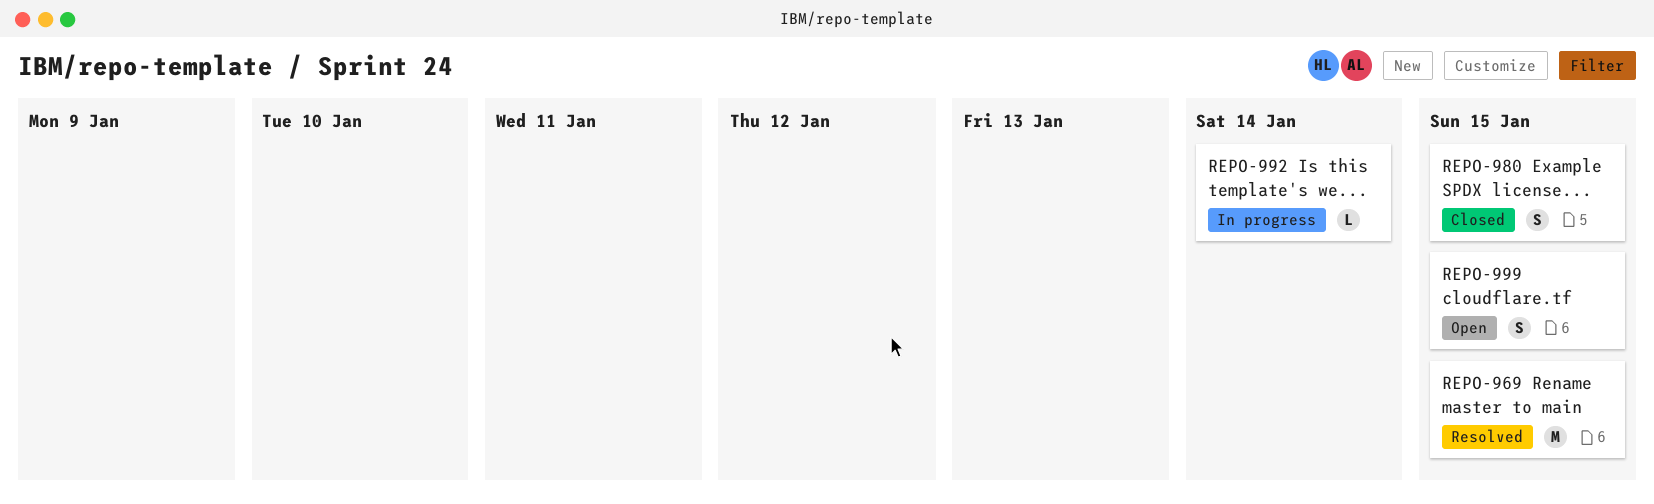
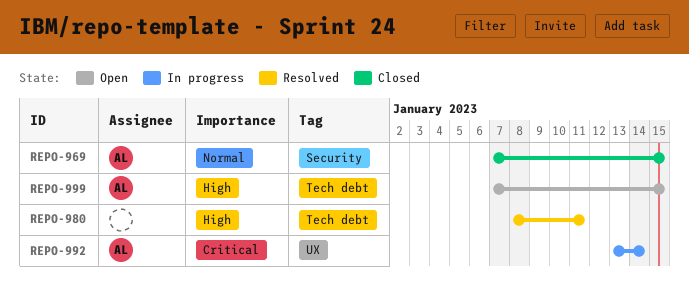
REPO-969, status: Resolved -> Closed
REPO-980, status: Closed -> Resolved
REPO-980, due: Jan 15 -> Jan 11

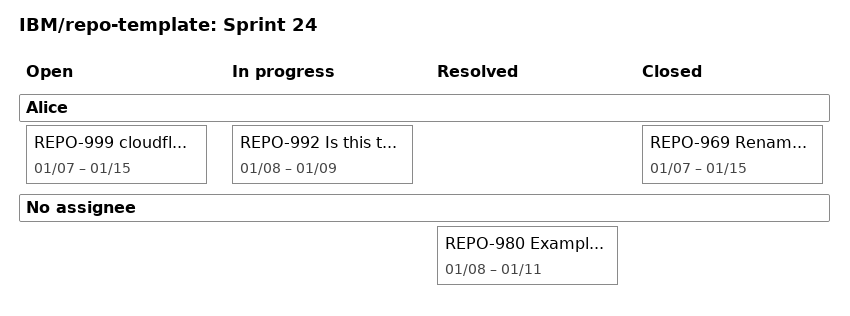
REPO-992, start: Jan 13 -> Jan 8
REPO-992, due: Jan 14 -> Jan 9

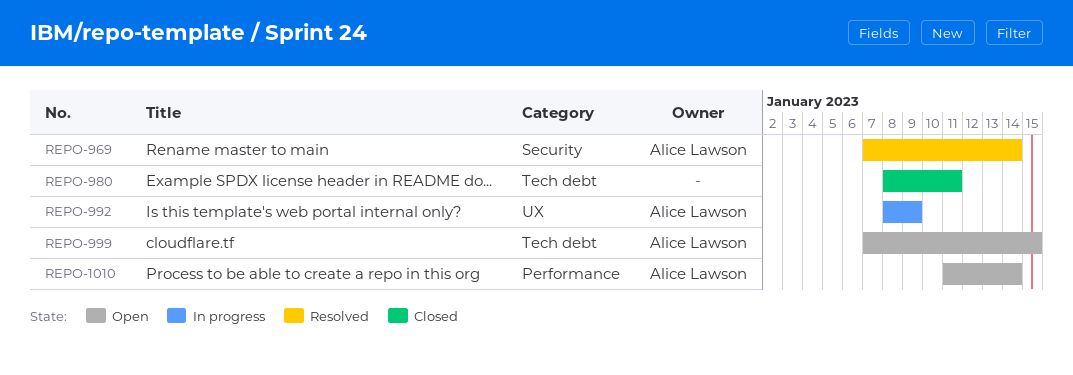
REPO-969, status: Closed -> Resolved
REPO-969, due: Jan 15 -> Jan 14
REPO-980, status: Resolved -> Closed
REPO-1010: none -> present

